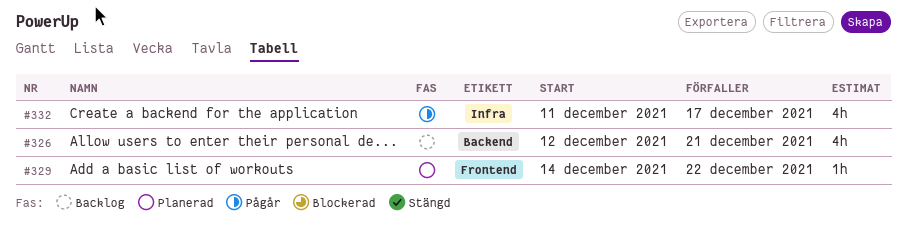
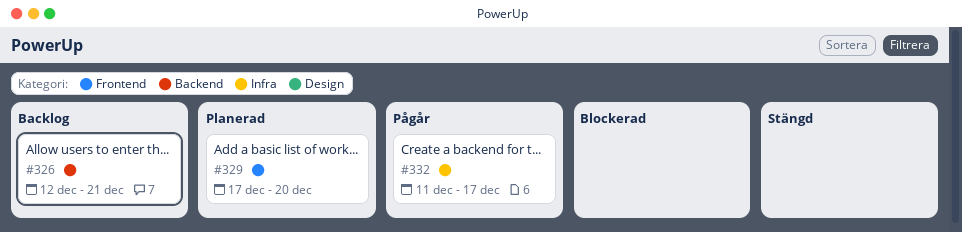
#329, start: Dec 14 -> Dec 17
#329, due: Dec 22 -> Dec 20

